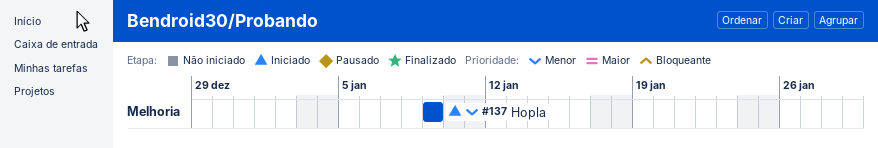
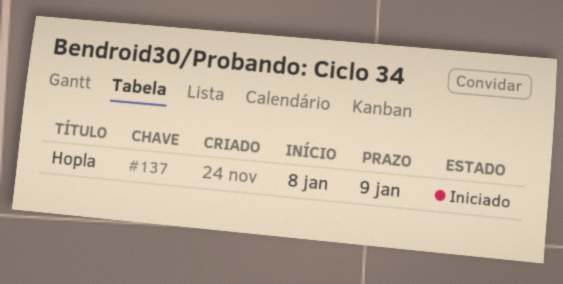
#137, start: Jan 9 -> Jan 8

